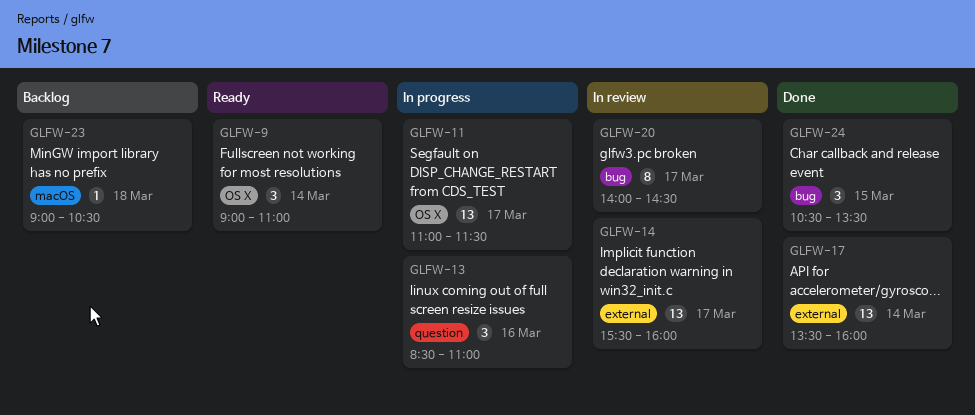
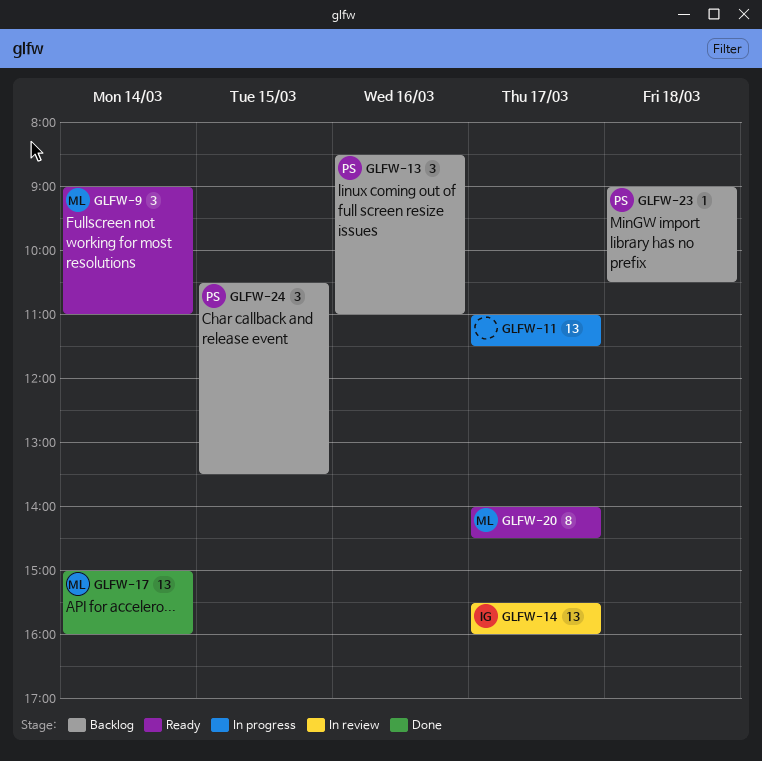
GLFW-13, status: In progress -> Backlog
GLFW-17, begins: 13:30 -> 15:00
GLFW-20, status: In review -> Ready
GLFW-24, status: Done -> Backlog

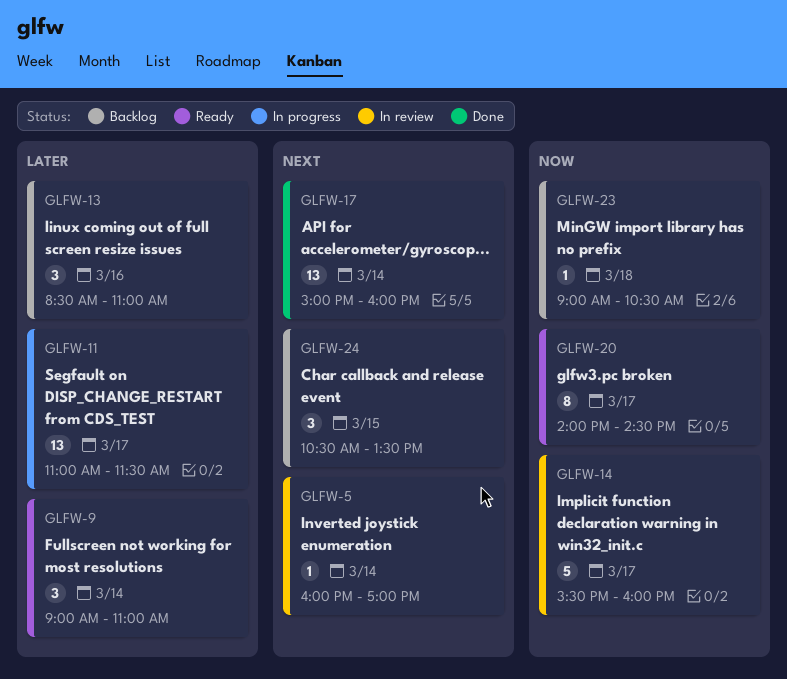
GLFW-5: none -> present
GLFW-14, estimate: 13 -> 5

